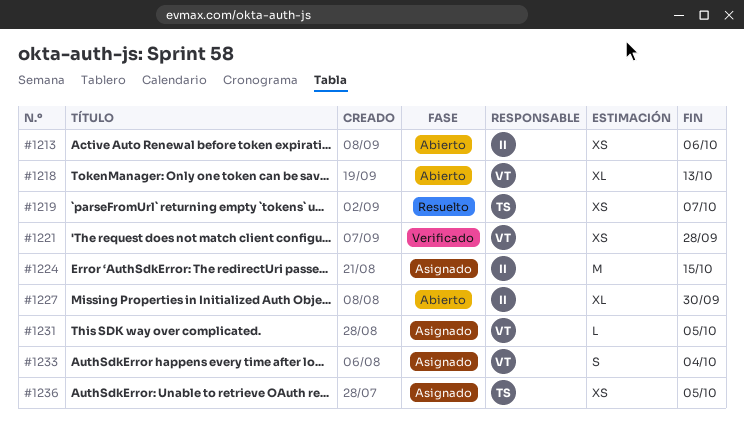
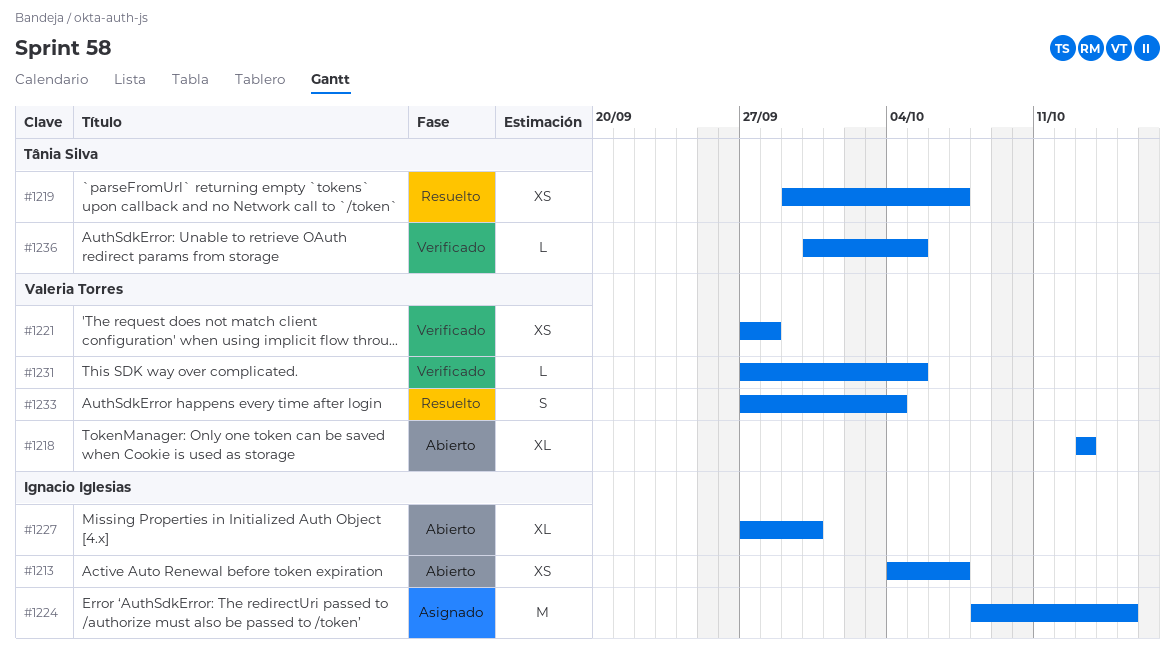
#1213, due: Oct 6 -> Oct 7
#1231, status: Asignado -> Verificado
#1233, status: Asignado -> Resuelto
#1236, status: Asignado -> Verificado
#1236, estimate: XS -> L

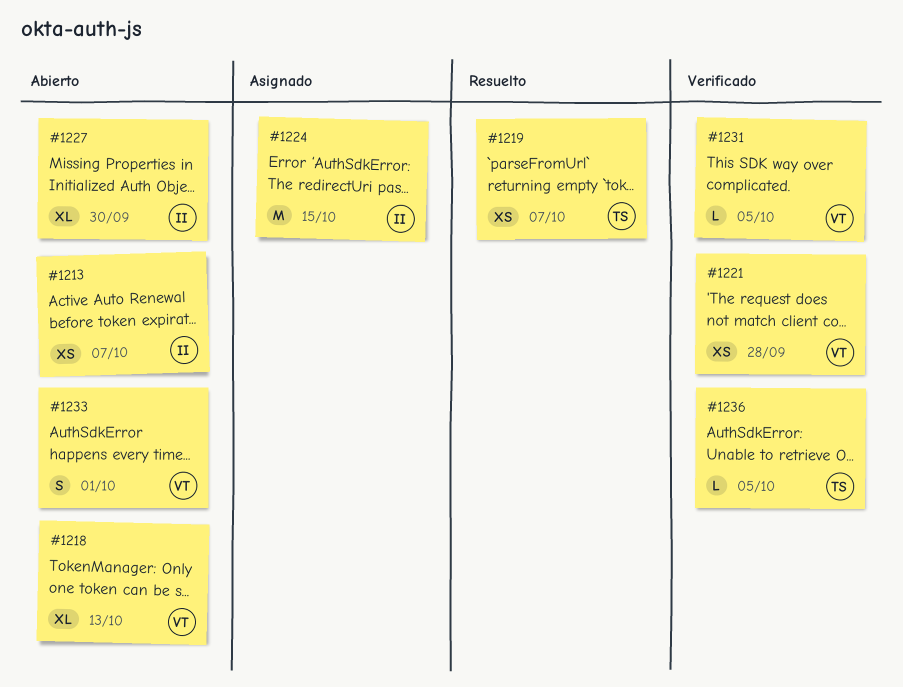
#1233, status: Resuelto -> Abierto
#1233, due: Oct 4 -> Oct 1

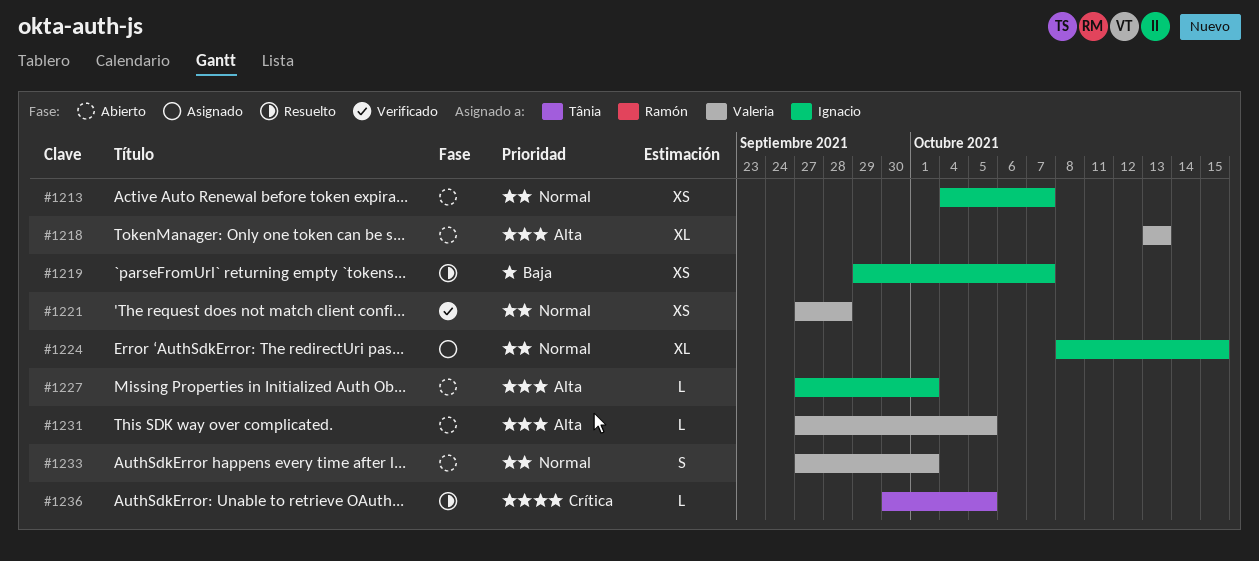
#1219, owner: Tânia -> Ignacio
#1224, estimate: M -> XL
#1227, estimate: XL -> L
#1227, due: Sep 30 -> Oct 1
#1231, status: Verificado -> Abierto
#1236, status: Verificado -> Resuelto

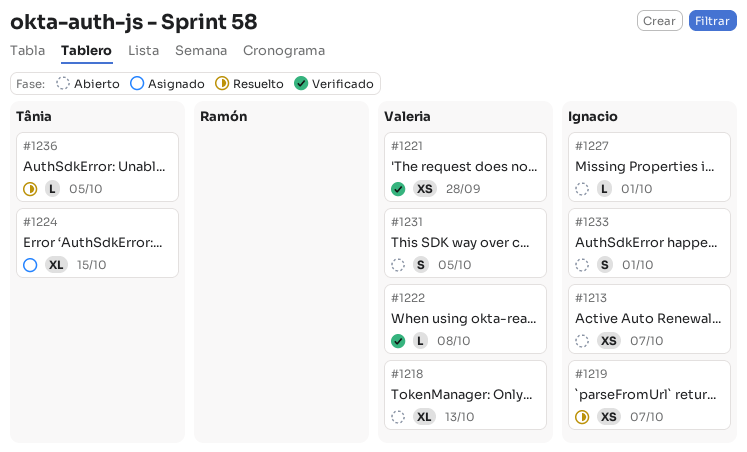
#1222: none -> present
#1224, owner: Ignacio -> Tânia
#1231, estimate: L -> S
#1233, owner: Valeria -> Ignacio

